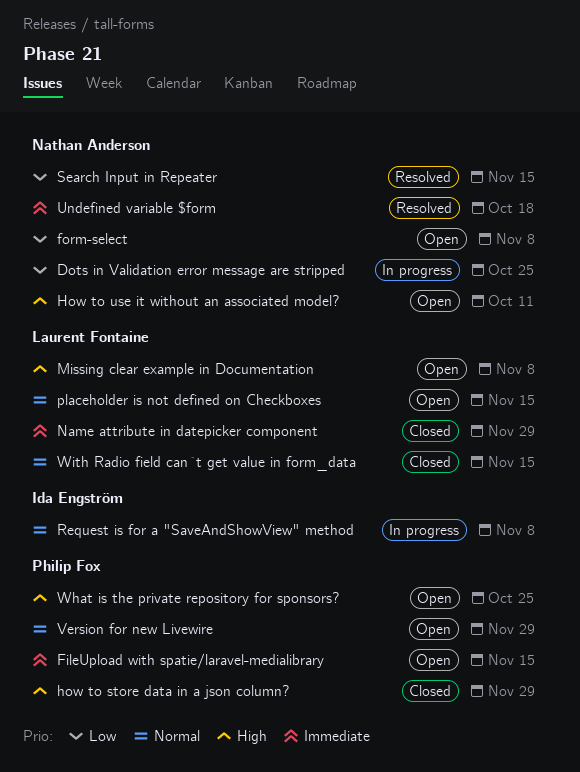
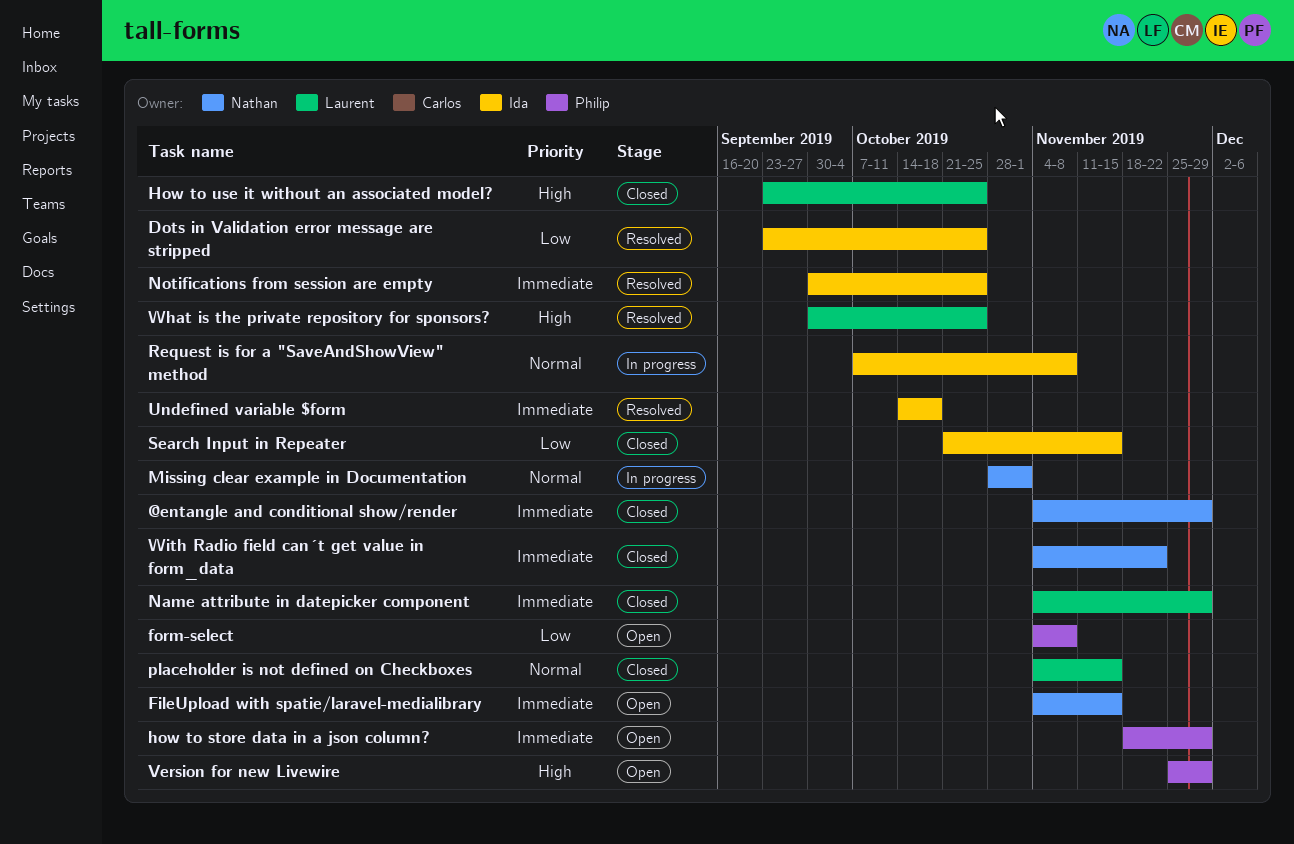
@entangle and conditional show/render: none -> present
Dots in Validation error message are stripped, status: In progress -> Resolved
Dots in Validation error message are stripped, owner: Nathan Anderson -> Ida Engström
FileUpload with spatie/laravel-medialibrary, owner: Philip Fox -> Nathan Anderson
form-select, owner: Nathan Anderson -> Philip Fox
how to store data in a json column?, status: Closed -> Open
how to store data in a json column?, priority: High -> Immediate
How to use it without an associated model?, status: Open -> Closed
How to use it without an associated model?, owner: Nathan Anderson -> Laurent Fontaine
How to use it without an associated model?, due: Oct 11 -> Oct 25
Missing clear example in Documentation, status: Open -> In progress
Missing clear example in Documentation, owner: Laurent Fontaine -> Nathan Anderson
Missing clear example in Documentation, priority: High -> Normal
Missing clear example in Documentation, due: Nov 8 -> Nov 1
Notifications from session are empty: none -> present
placeholder is not defined on Checkboxes, status: Open -> Closed
Search Input in Repeater, status: Resolved -> Closed
Search Input in Repeater, owner: Nathan Anderson -> Ida Engström
Undefined variable $form, owner: Nathan Anderson -> Ida Engström
Version for new Livewire, priority: Normal -> High
What is the private repository for sponsors?, status: Open -> Resolved
What is the private repository for sponsors?, owner: Philip Fox -> Laurent Fontaine
With Radio field can´t get value in form_data, owner: Laurent Fontaine -> Nathan Anderson
With Radio field can´t get value in form_data, priority: Normal -> Immediate
With Radio field can´t get value in form_data, due: Nov 15 -> Nov 22

